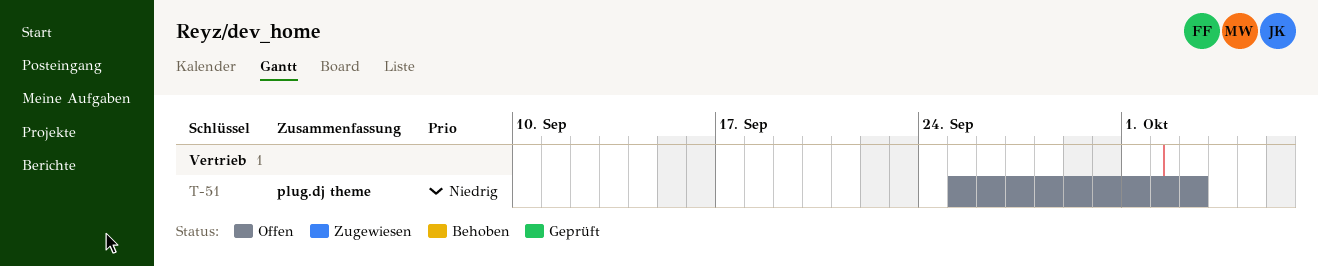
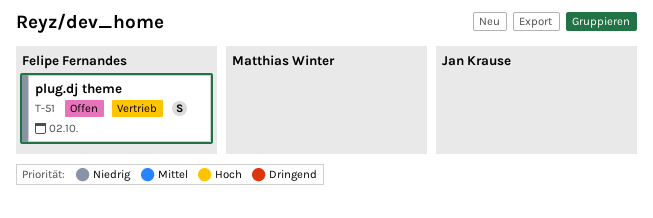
T-51, due: Oct 3 -> Oct 2

